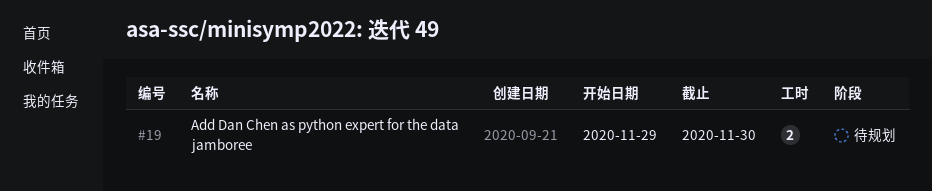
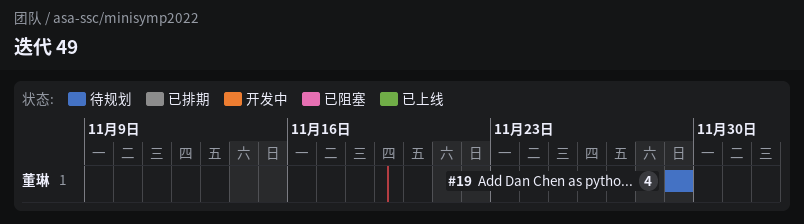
#19, estimate: 2 -> 4
#19, due: Nov 30 -> Nov 29

